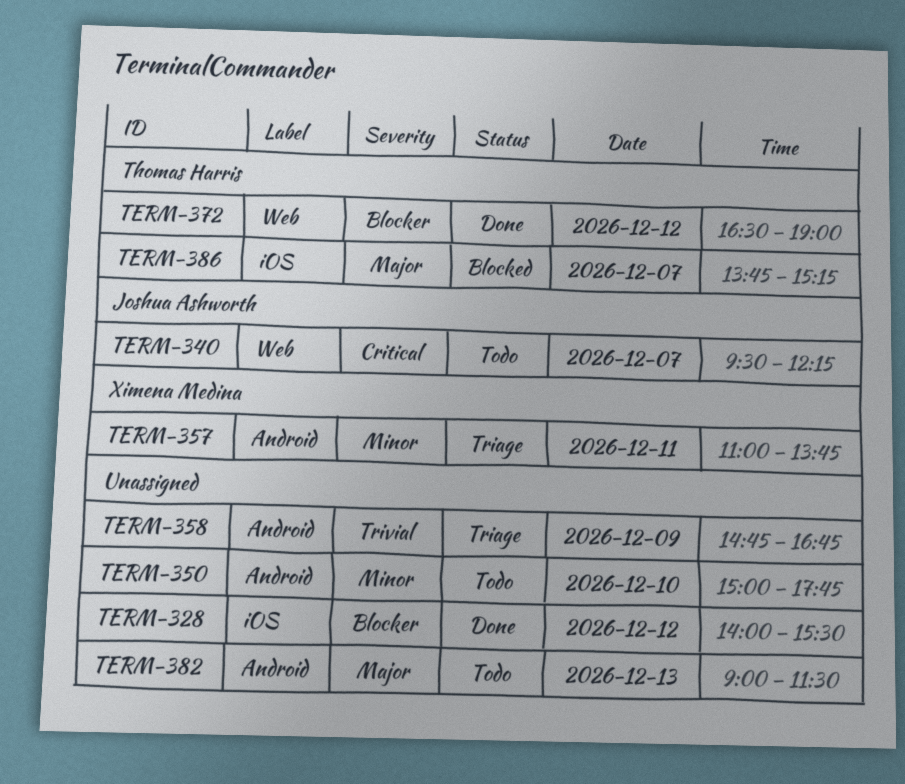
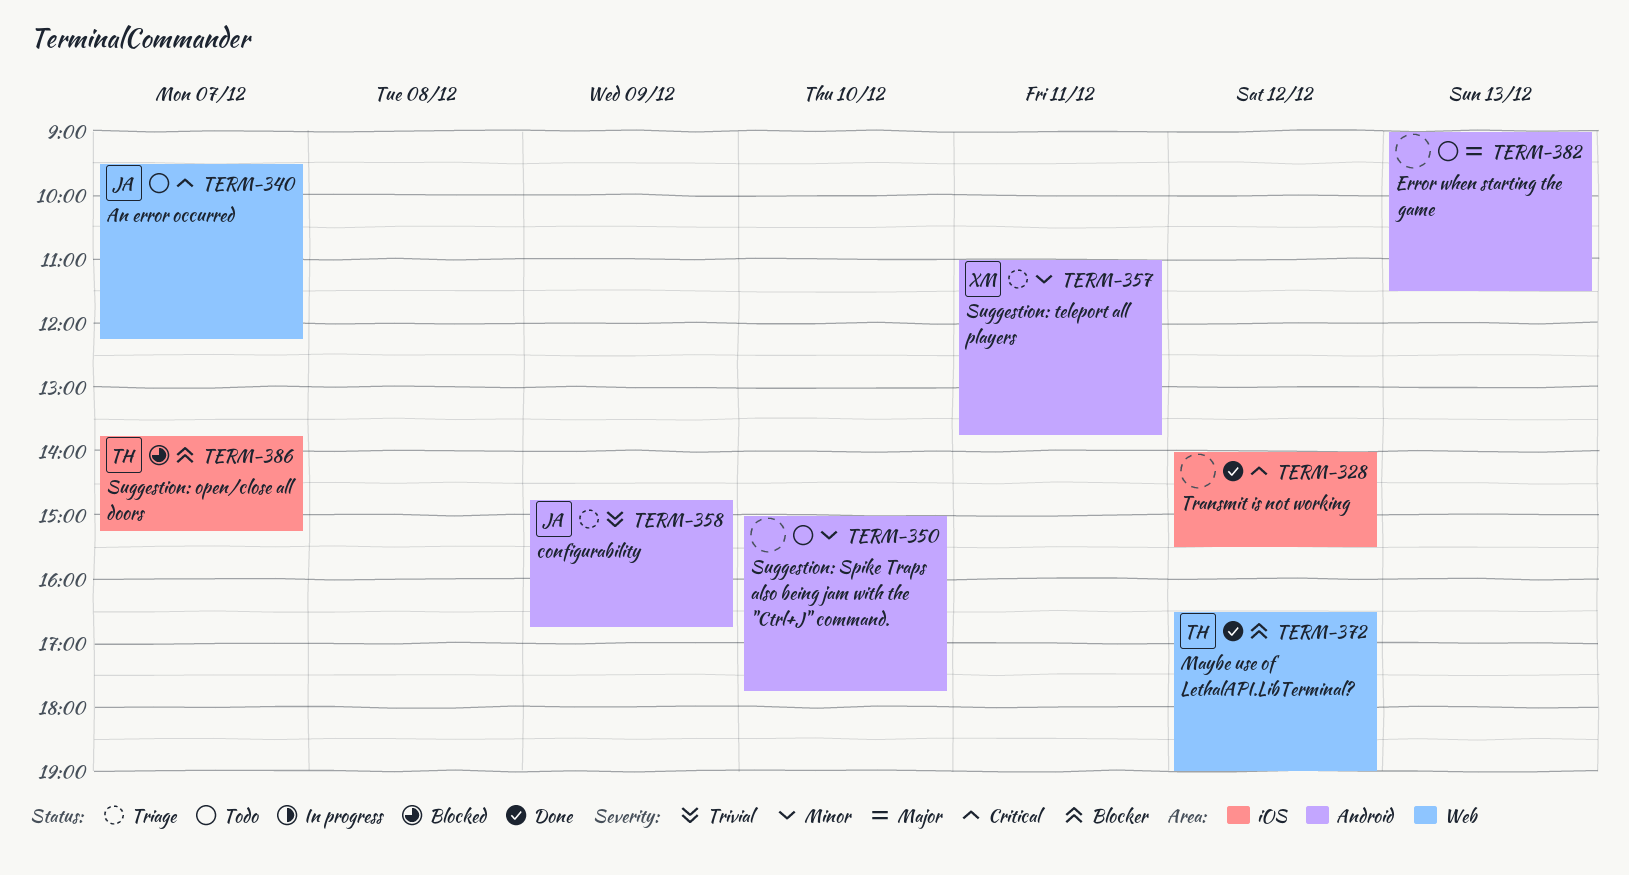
TERM-328, priority: Blocker -> Critical
TERM-358, owner: none -> Joshua Ashworth
TERM-386, priority: Major -> Blocker

